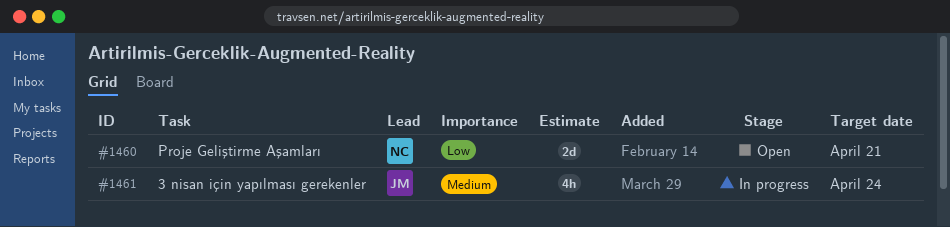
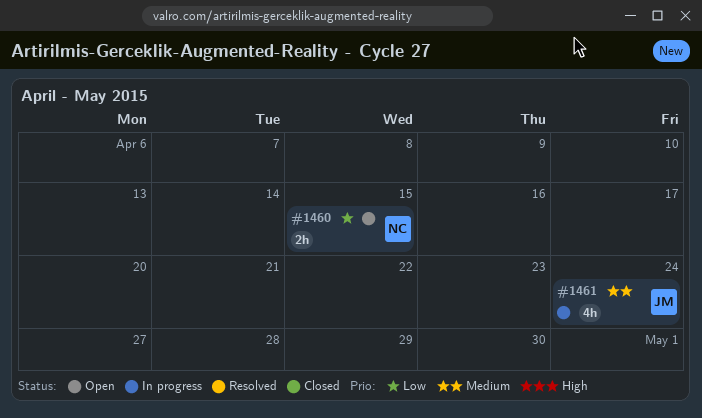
#1460, estimate: 2d -> 2h
#1460, due: Apr 21 -> Apr 15

